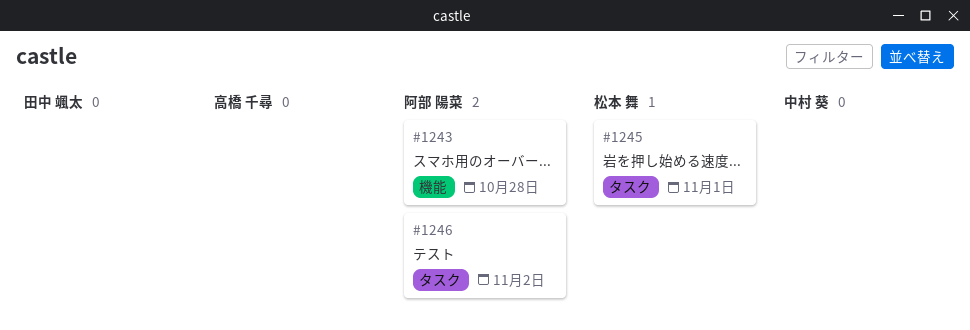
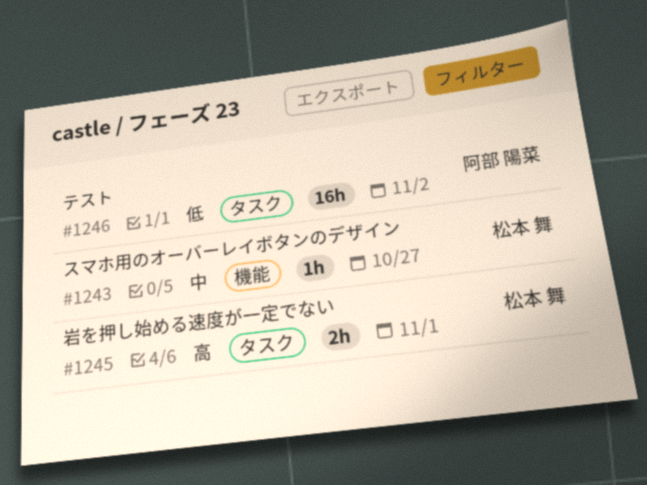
#1243, owner: 阿部 陽菜 -> 松本 舞
#1243, due: Oct 28 -> Oct 27

